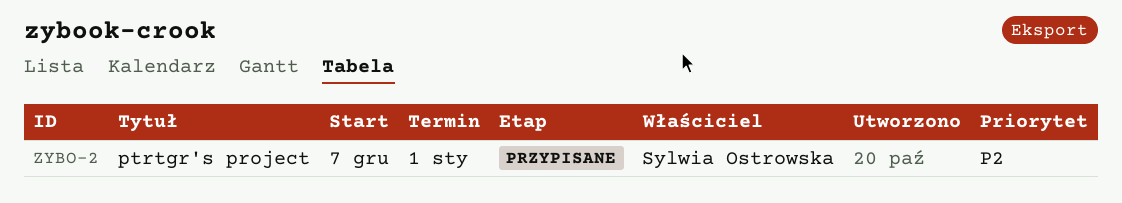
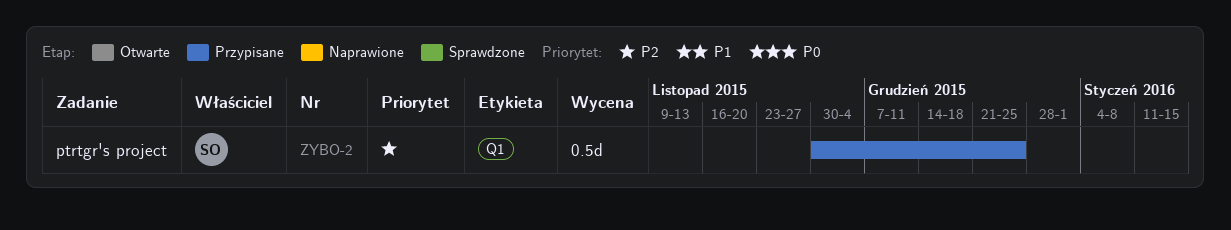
ZYBO-2, start: Dec 7 -> Nov 30
ZYBO-2, due: Jan 1 -> Dec 25

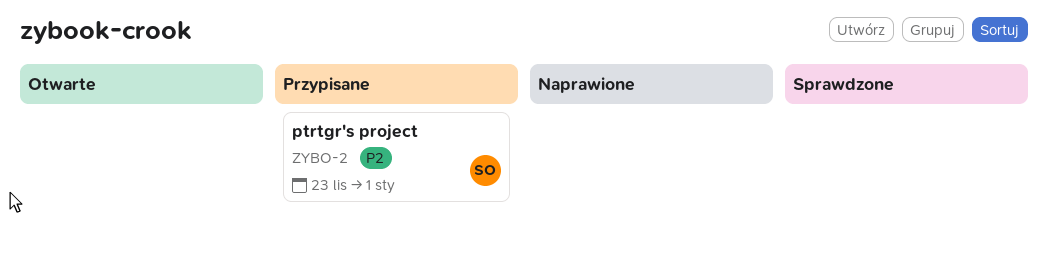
ZYBO-2, start: Nov 30 -> Nov 23
ZYBO-2, due: Dec 25 -> Jan 1

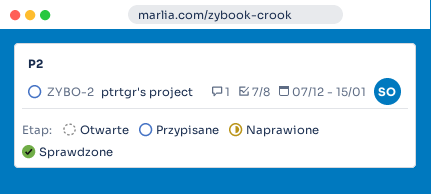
ZYBO-2, start: Nov 23 -> Dec 7
ZYBO-2, due: Jan 1 -> Jan 15

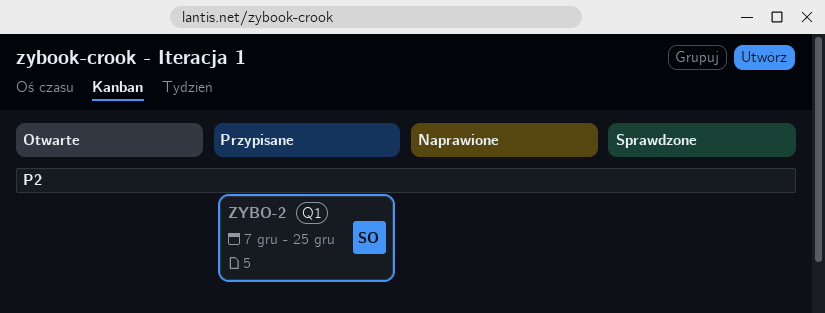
ZYBO-2, due: Jan 15 -> Dec 25

